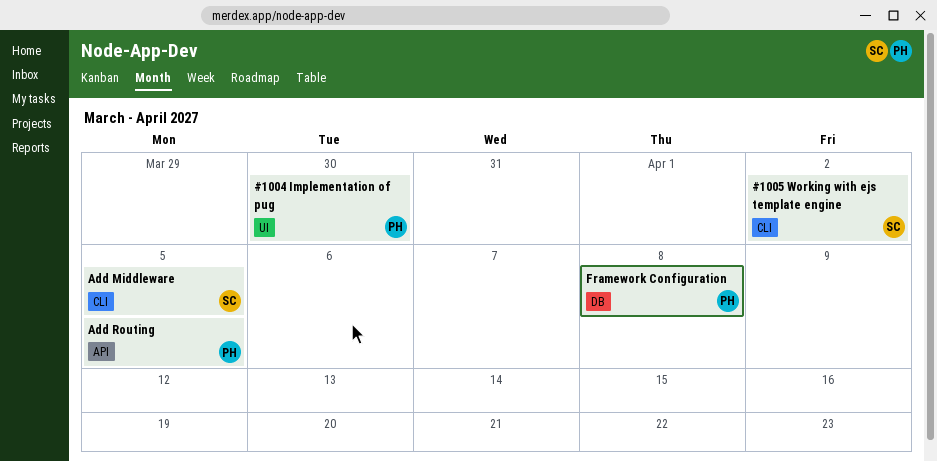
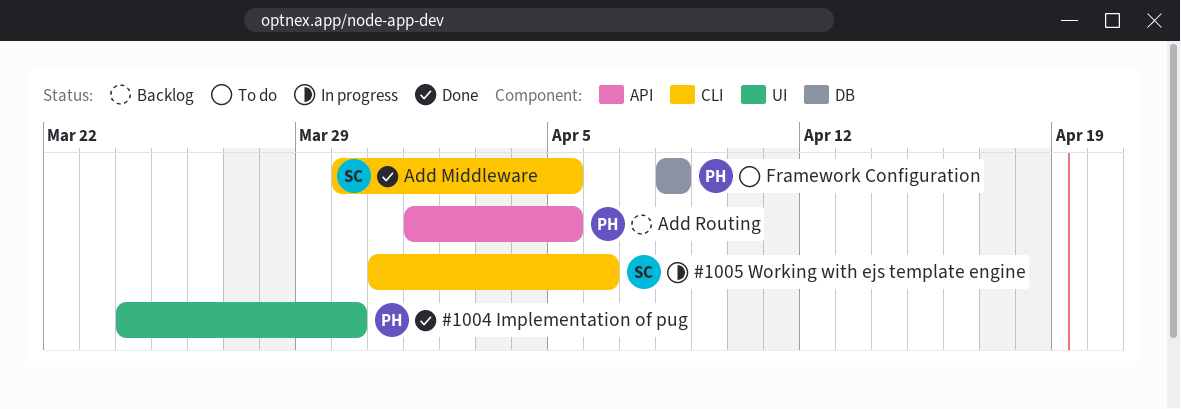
#1005 Working with ejs template engine, due: Apr 2 -> Apr 6

